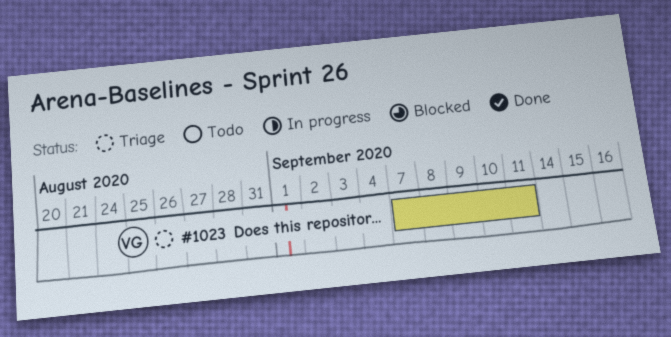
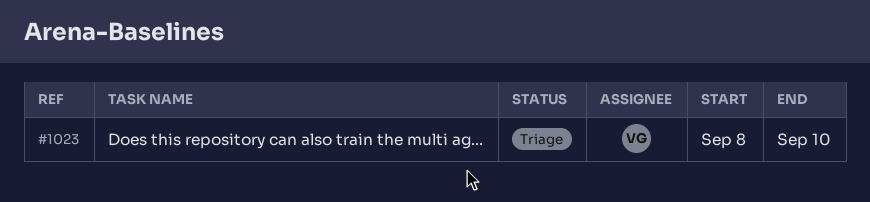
#1023, start: Sep 7 -> Sep 8
#1023, due: Sep 11 -> Sep 10

